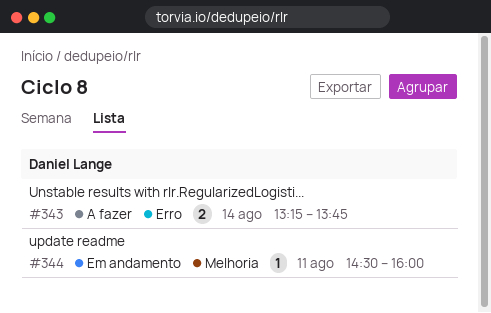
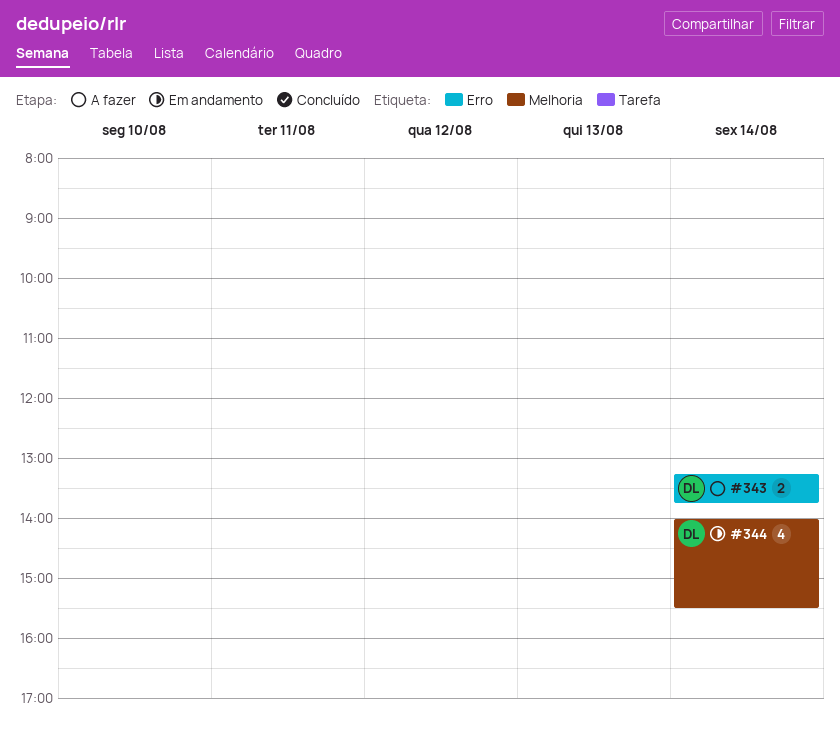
#344, estimate: 1 -> 4
#344, day: Aug 11 -> Aug 14
#344, begins: 14:30 -> 14:00
#344, ends: 16:00 -> 15:30

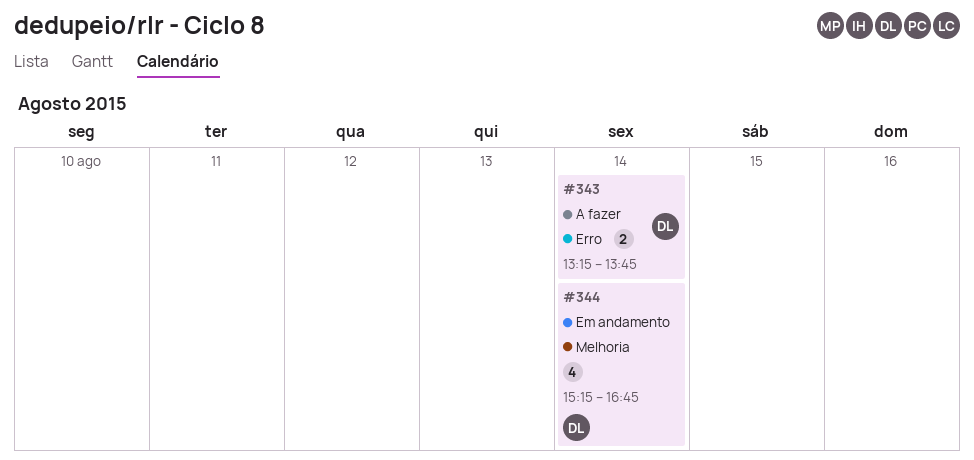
#344, begins: 14:00 -> 15:15
#344, ends: 15:30 -> 16:45

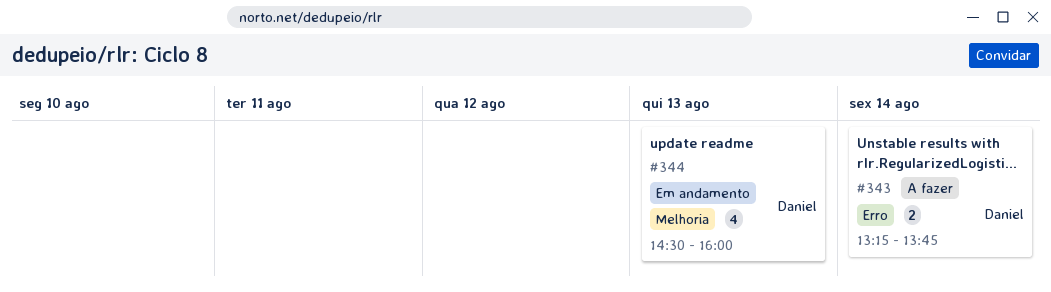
#344, day: Aug 14 -> Aug 13
#344, begins: 15:15 -> 14:30
#344, ends: 16:45 -> 16:00

